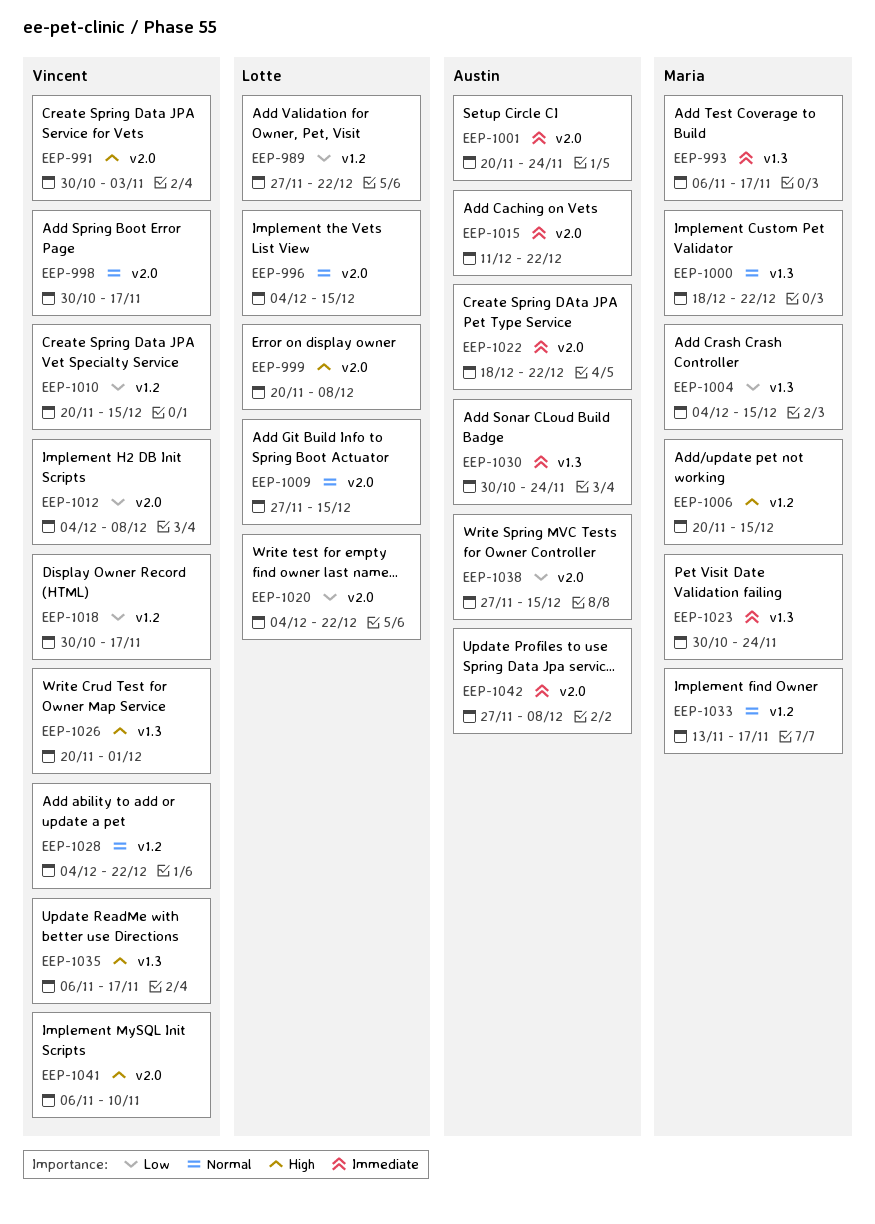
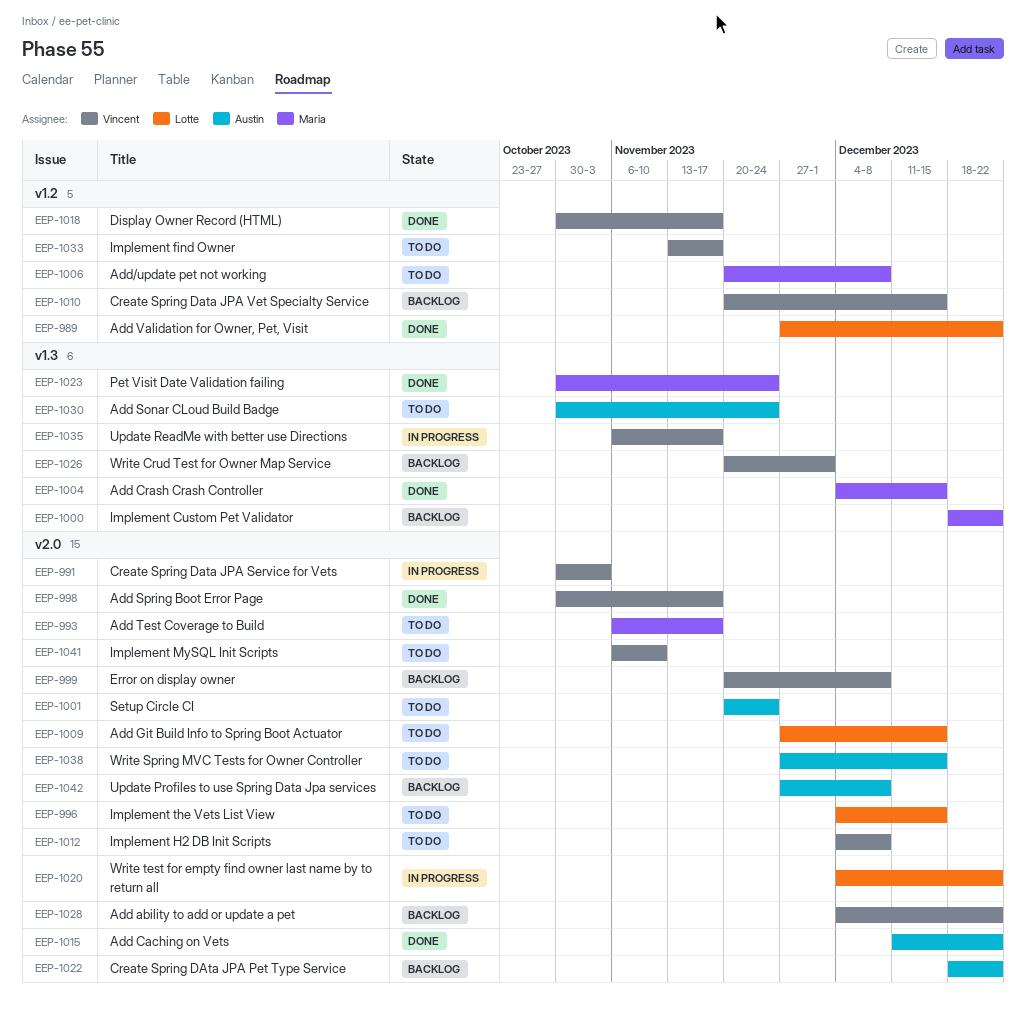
EEP-993, label: v1.3 -> v2.0
EEP-999, owner: Lotte -> Vincent
EEP-1006, due: Dec 15 -> Dec 8
EEP-1028, label: v1.2 -> v2.0
EEP-1033, owner: Maria -> Vincent

